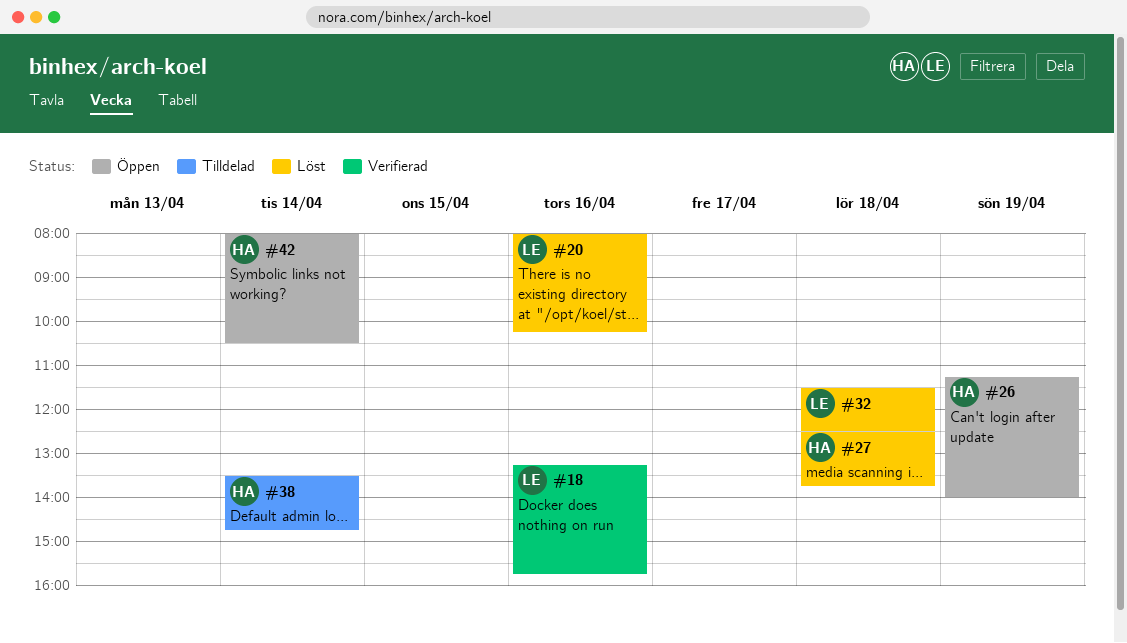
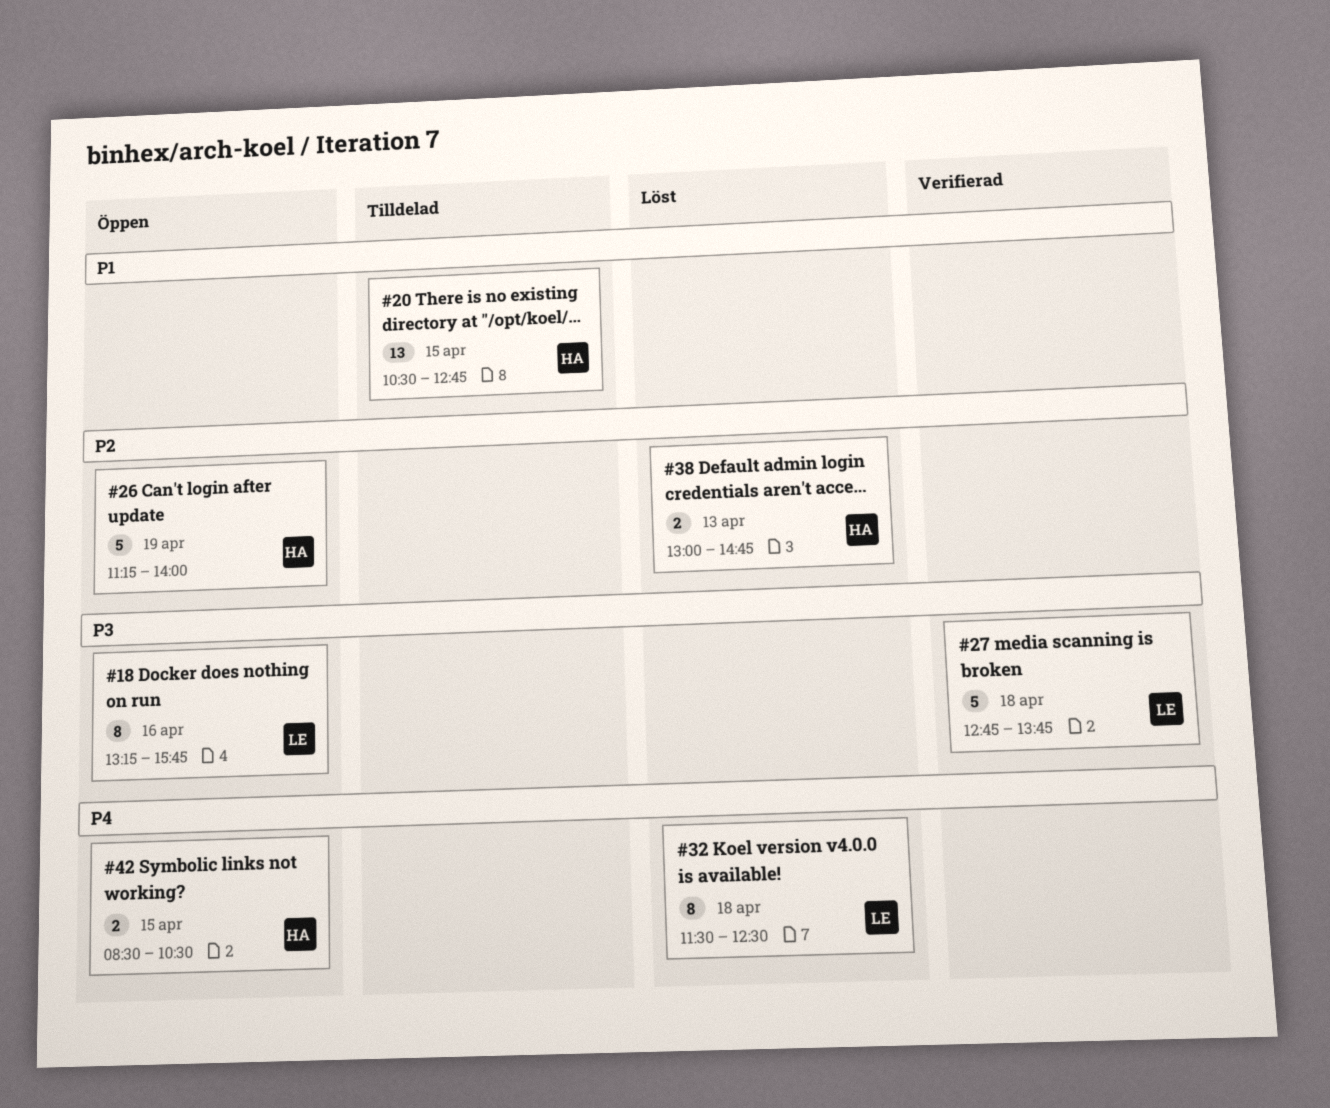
#18, status: Verifierad -> Öppen
#20, status: Löst -> Tilldelad
#20, owner: LE -> HA
#20, day: Apr 16 -> Apr 15
#20, begins: 08:00 -> 10:30
#20, ends: 10:15 -> 12:45
#27, status: Löst -> Verifierad
#27, owner: HA -> LE
#27, begins: 12:30 -> 12:45
#38, status: Tilldelad -> Löst
#38, day: Apr 14 -> Apr 13
#38, begins: 13:30 -> 13:00
#42, day: Apr 14 -> Apr 15
#42, begins: 08:00 -> 08:30

